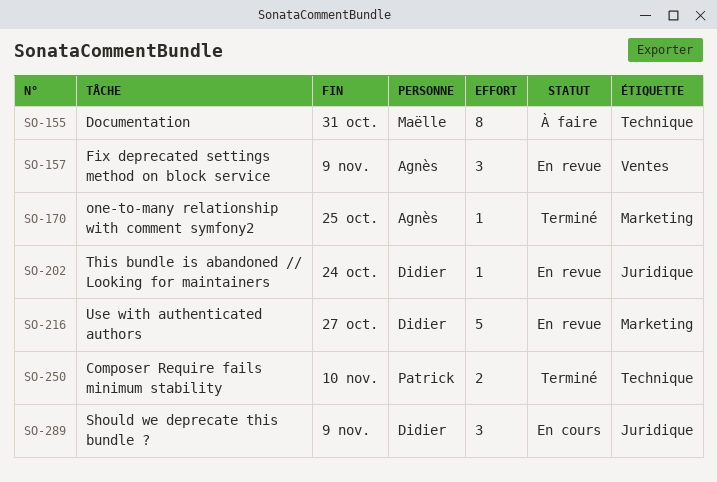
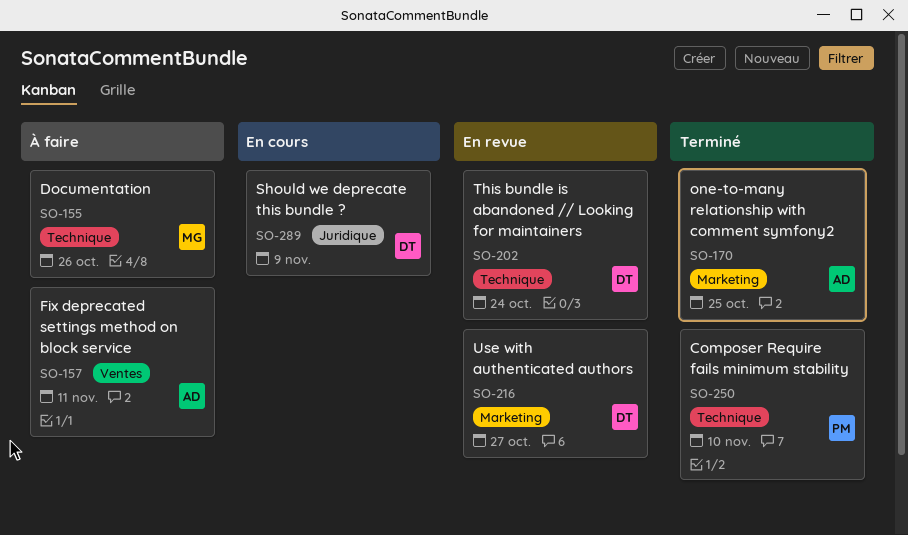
SO-155, due: Oct 31 -> Oct 26
SO-157, status: En revue -> À faire
SO-157, due: Nov 9 -> Nov 11
SO-202, label: Juridique -> Technique

